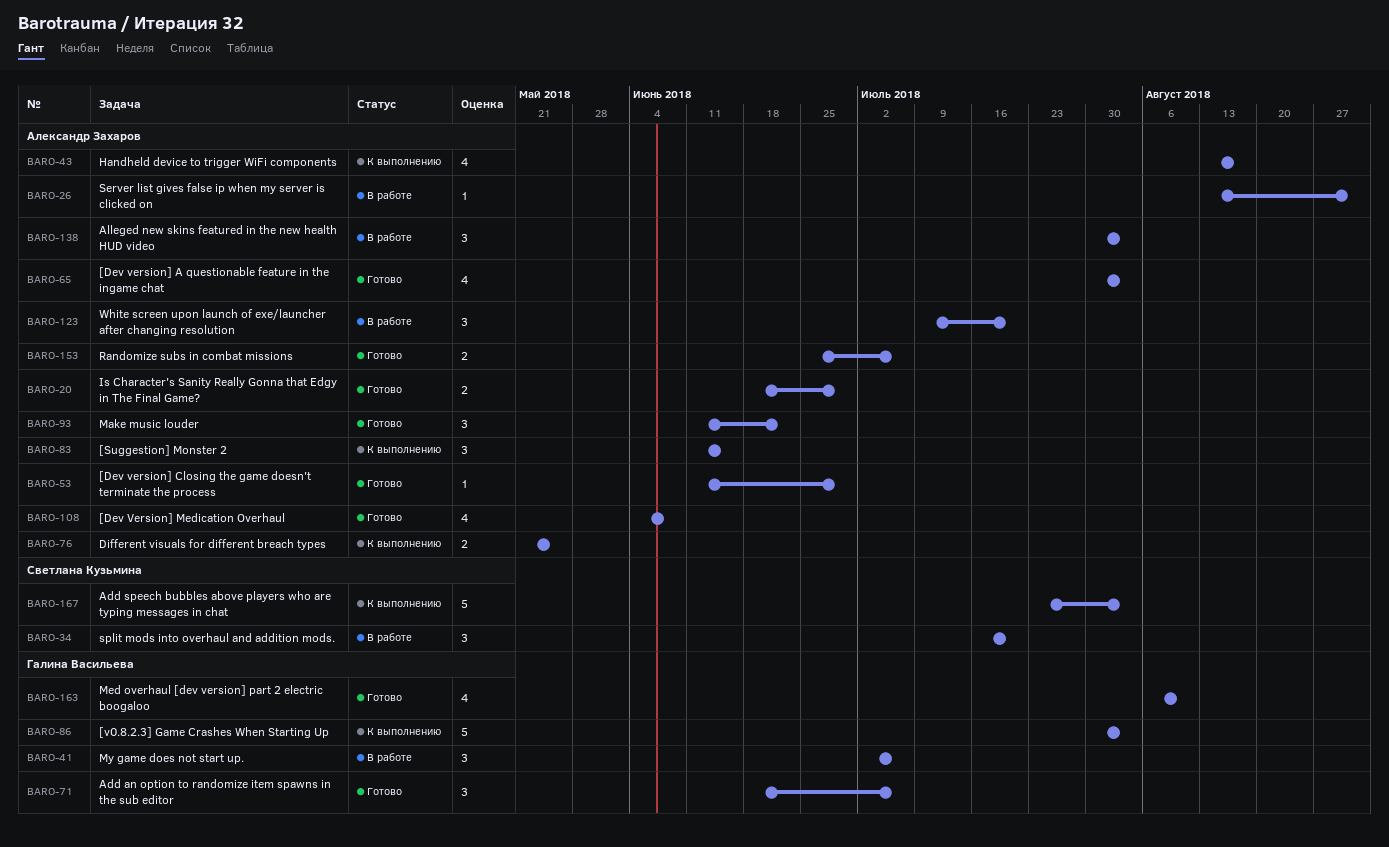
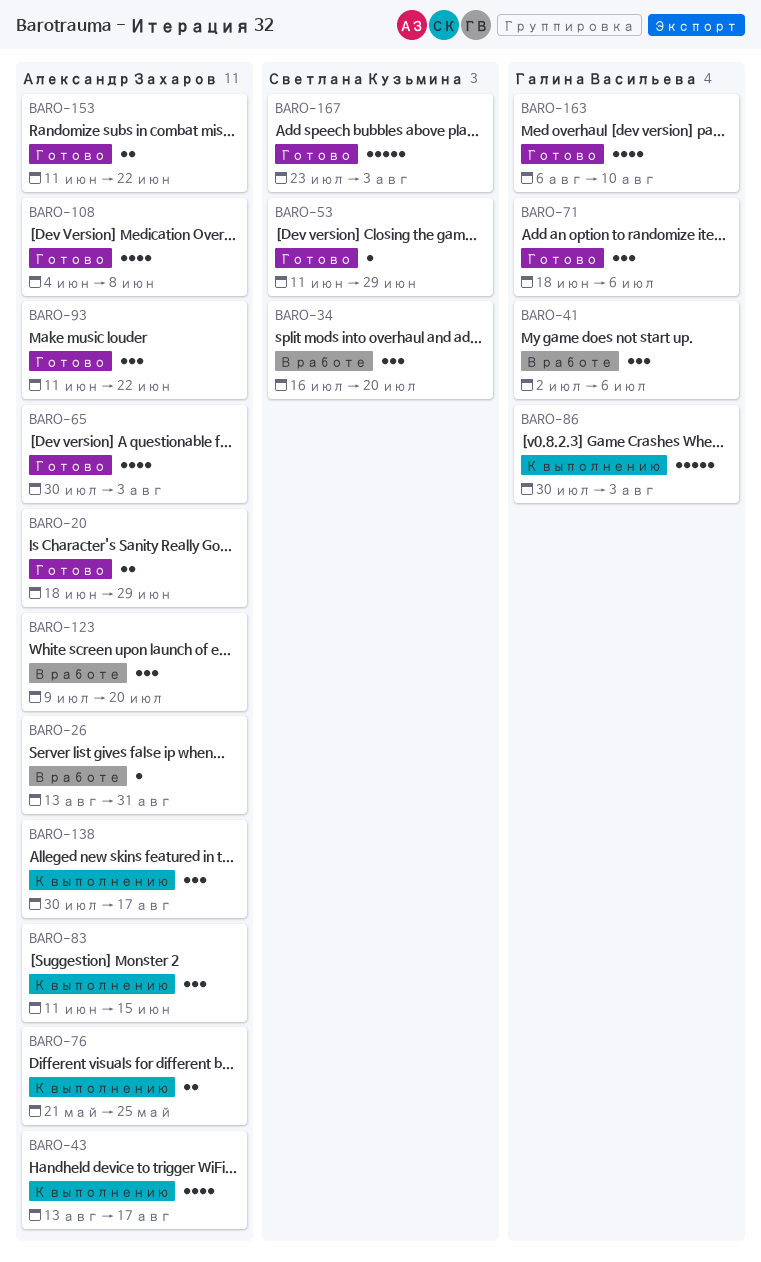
BARO-53, owner: Александр Захаров -> Светлана Кузьмина
BARO-138, status: В работе -> К выполнению
BARO-138, due: Aug 3 -> Aug 17
BARO-153, start: Jun 25 -> Jun 11
BARO-153, due: Jul 6 -> Jun 22
BARO-167, status: К выполнению -> Готово

